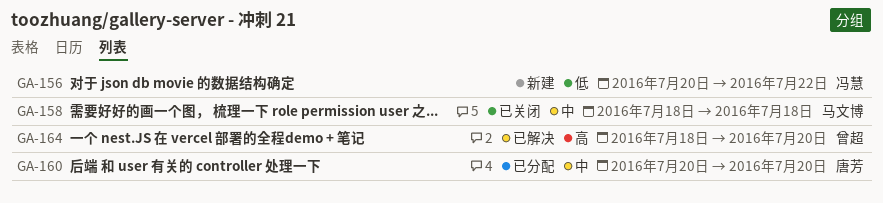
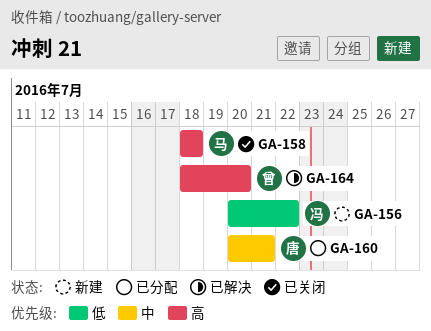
GA-158, priority: 中 -> 高
GA-160, due: Jul 20 -> Jul 21

